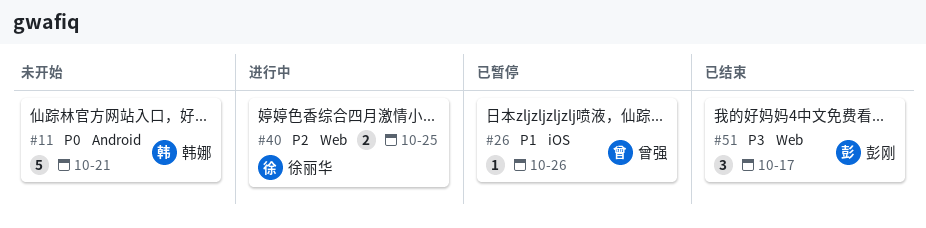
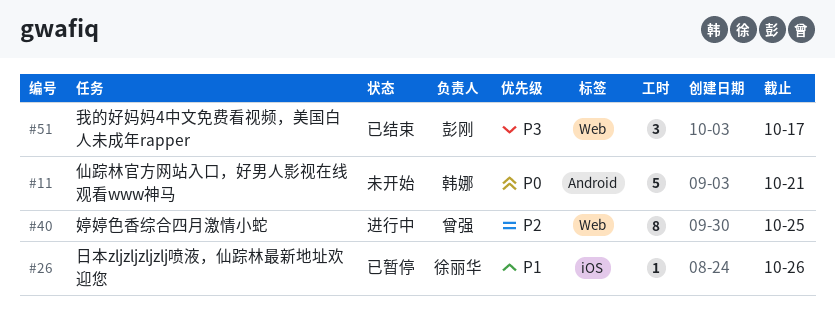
#26, owner: 曾强 -> 徐丽华
#40, owner: 徐丽华 -> 曾强
#40, estimate: 2 -> 8

